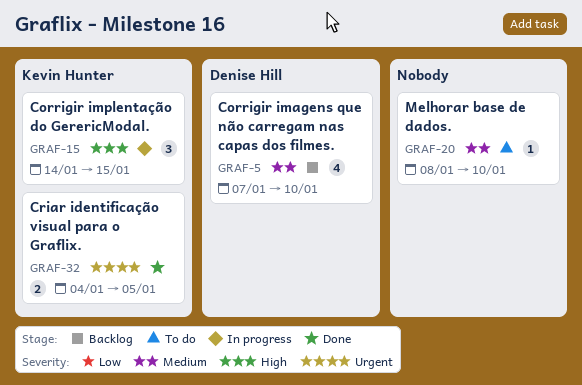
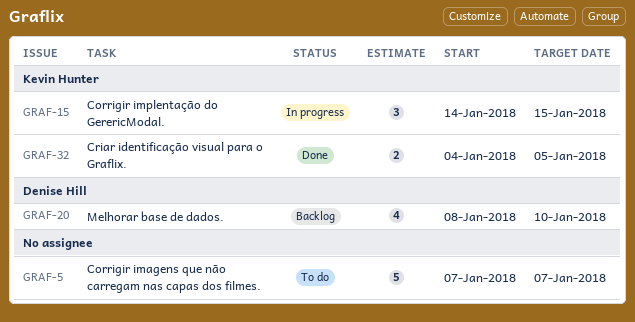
GRAF-5, status: Backlog -> To do
GRAF-5, owner: Denise Hill -> none
GRAF-5, estimate: 4 -> 5
GRAF-5, due: Jan 10 -> Jan 7
GRAF-20, status: To do -> Backlog
GRAF-20, owner: none -> Denise Hill
GRAF-20, estimate: 1 -> 4

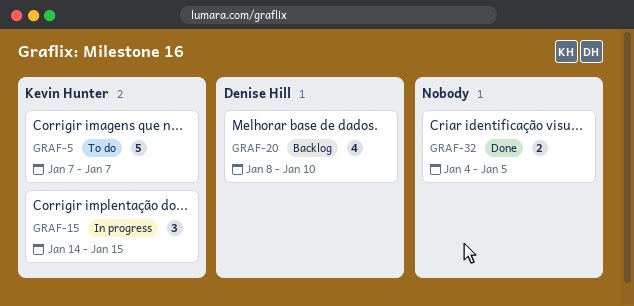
GRAF-5, owner: none -> Kevin Hunter
GRAF-32, owner: Kevin Hunter -> none

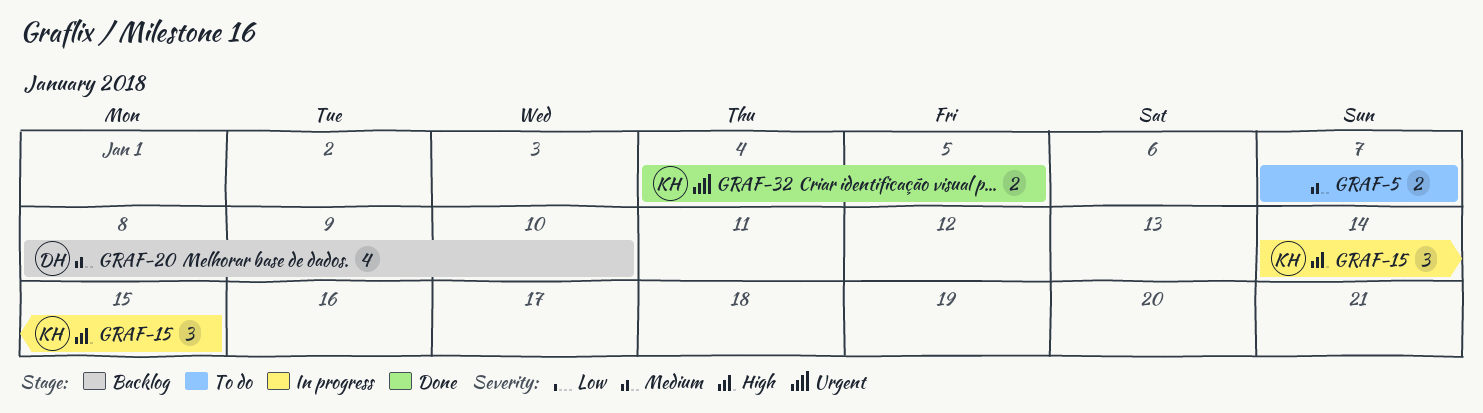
GRAF-5, owner: Kevin Hunter -> none
GRAF-5, estimate: 5 -> 2
GRAF-32, owner: none -> Kevin Hunter

